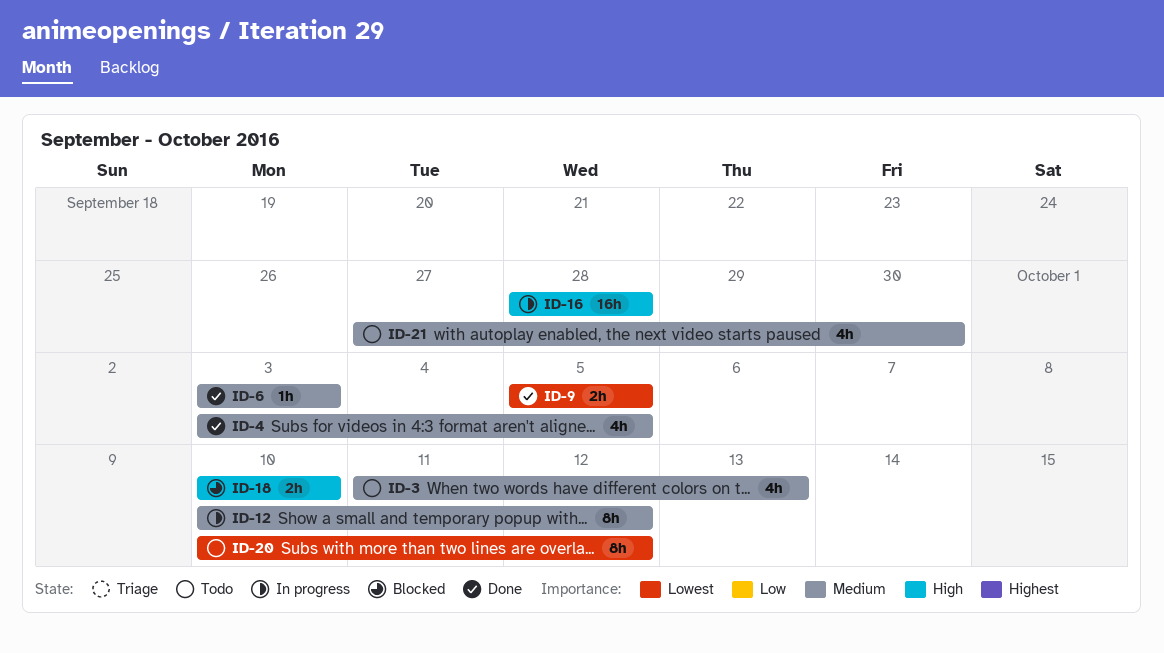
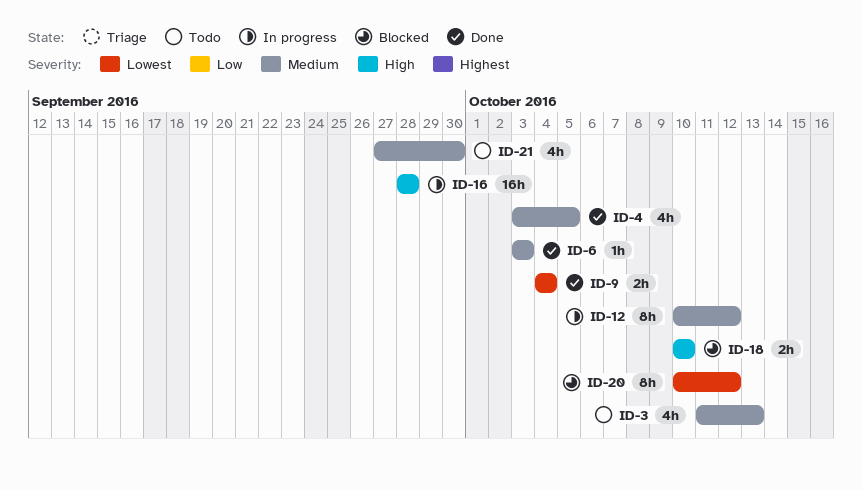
ID-9, start: Oct 5 -> Oct 4
ID-9, due: Oct 5 -> Oct 4
ID-20, status: Todo -> Blocked

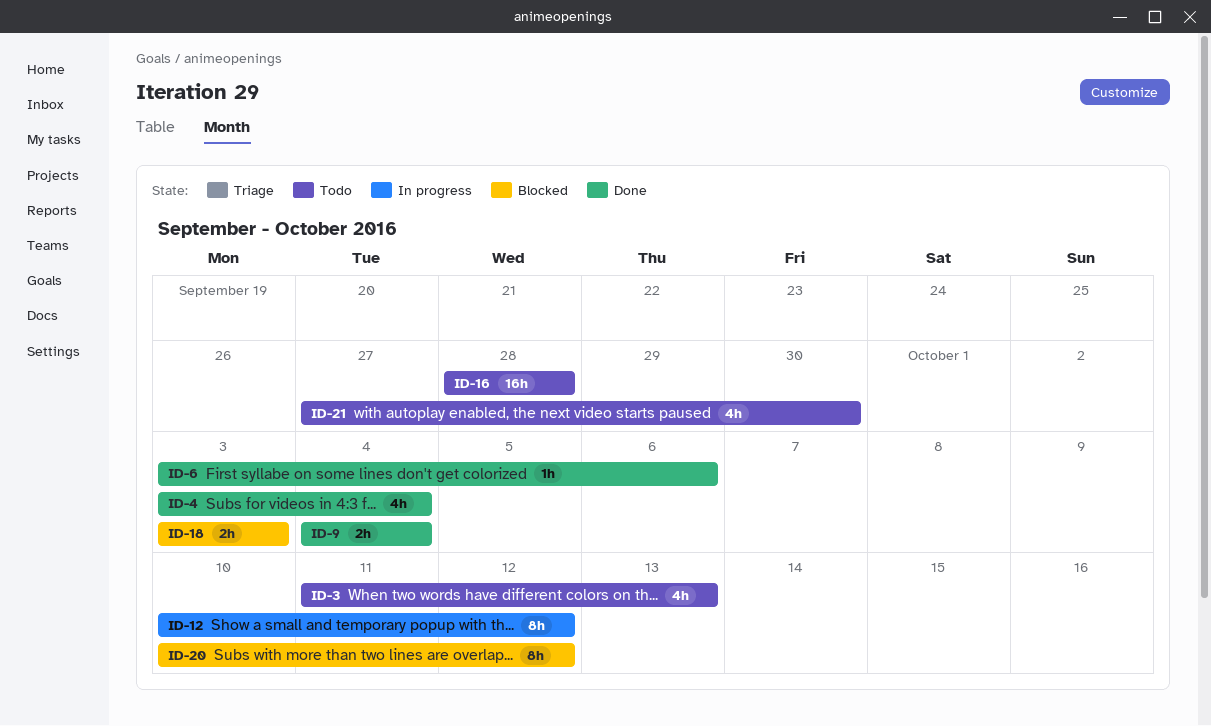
ID-4, due: Oct 5 -> Oct 4
ID-6, due: Oct 3 -> Oct 6
ID-16, status: In progress -> Todo
ID-18, start: Oct 10 -> Oct 3
ID-18, due: Oct 10 -> Oct 3

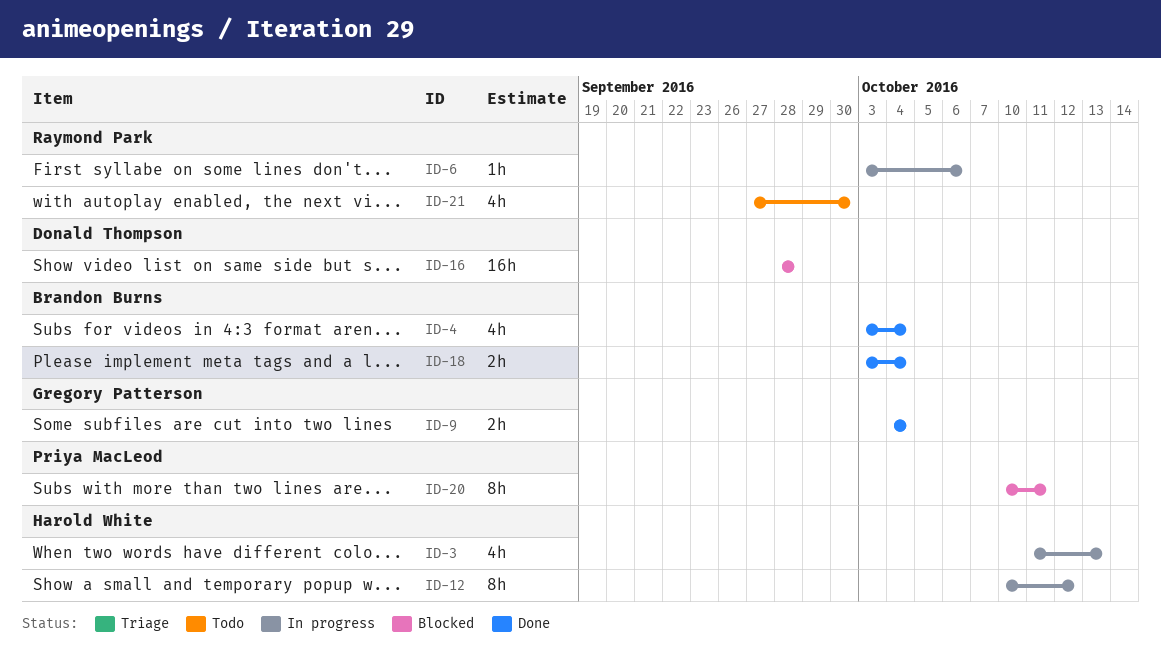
ID-3, status: Todo -> In progress
ID-6, status: Done -> In progress
ID-16, status: Todo -> Blocked
ID-18, status: Blocked -> Done
ID-18, due: Oct 3 -> Oct 4
ID-20, due: Oct 12 -> Oct 11

